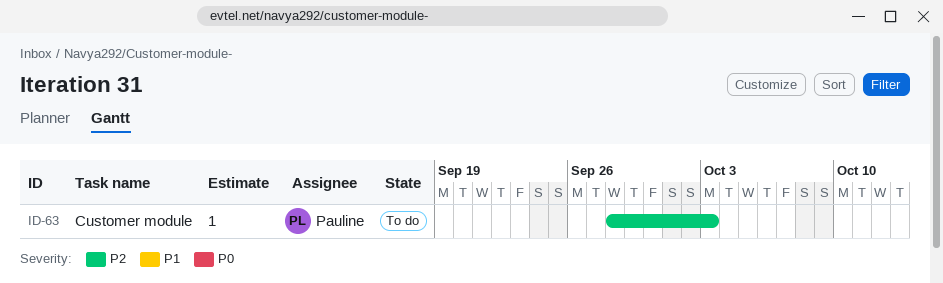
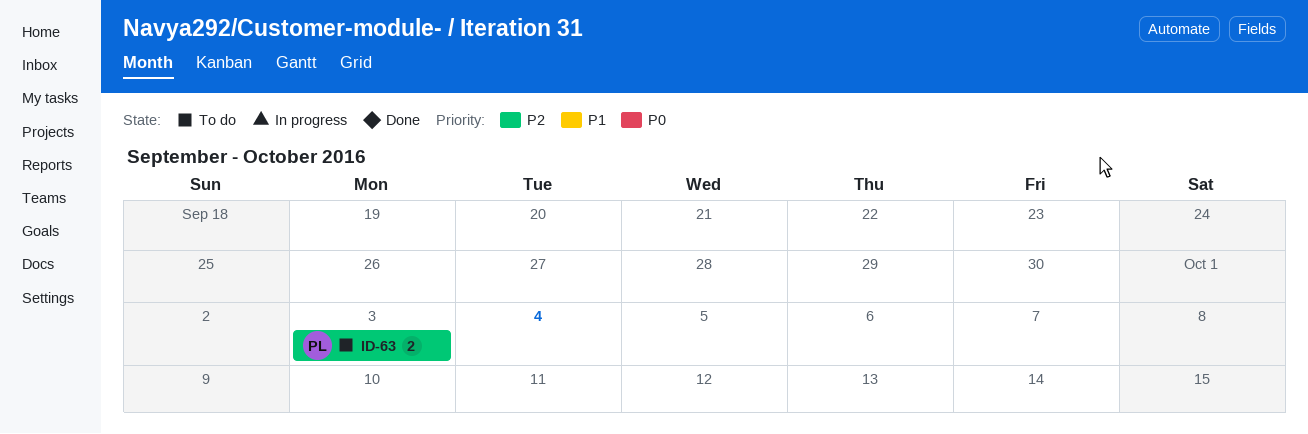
ID-63, estimate: 1 -> 2
ID-63, start: Sep 28 -> Oct 3

